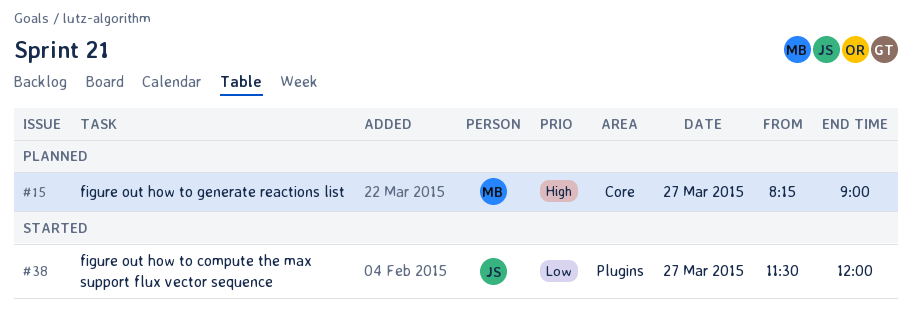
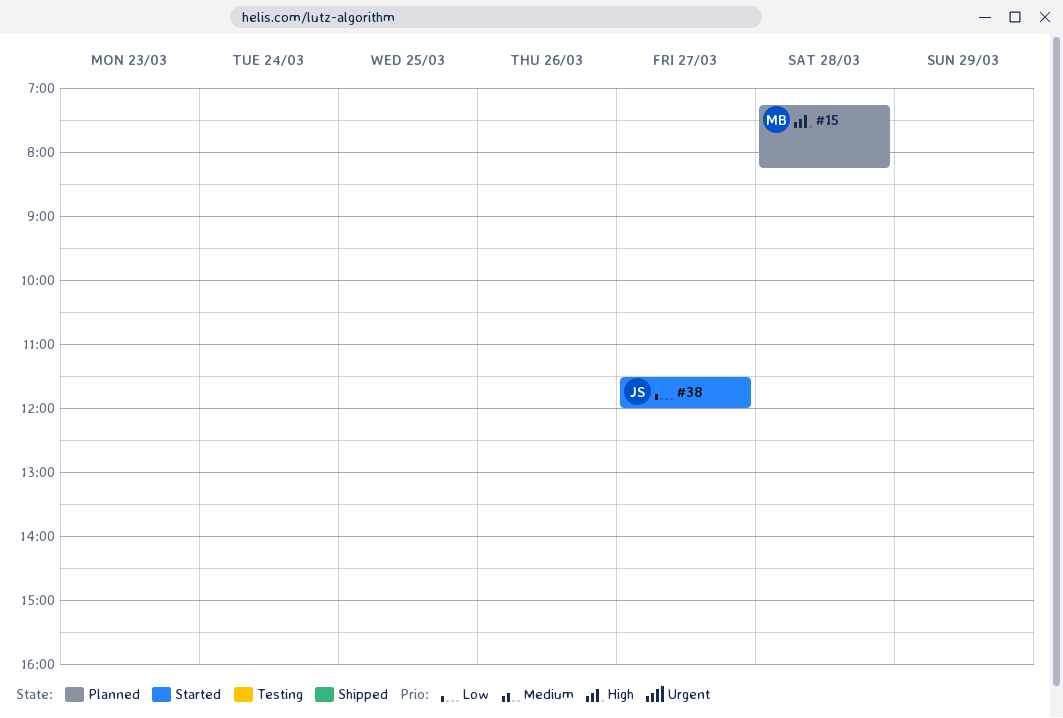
#15, day: Mar 27 -> Mar 28
#15, begins: 08:15 -> 07:15
#15, ends: 09:00 -> 08:15

